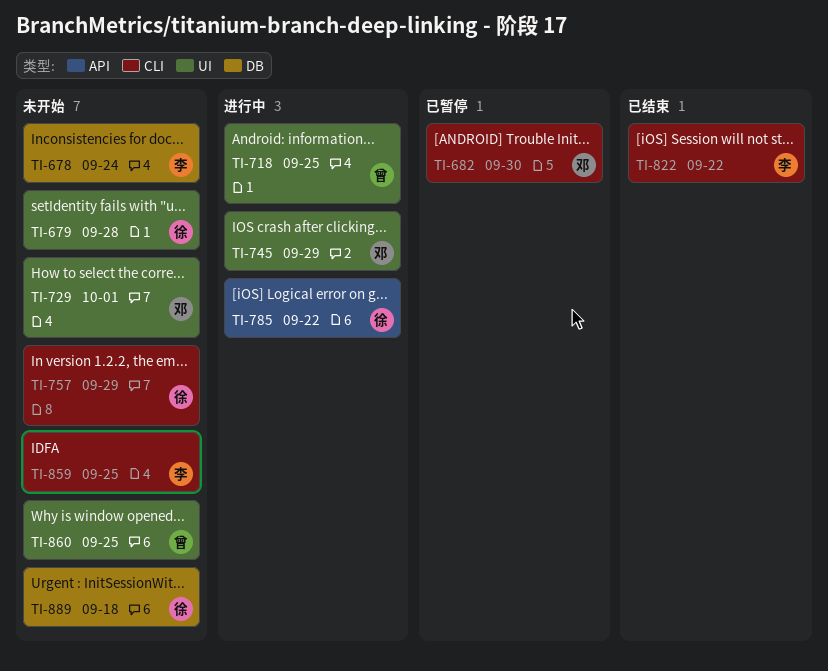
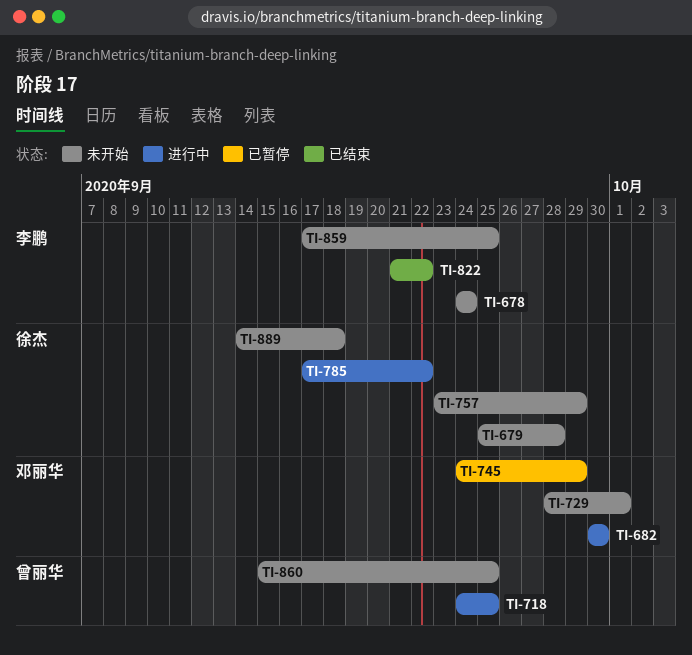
TI-682, status: 已暂停 -> 进行中
TI-745, status: 进行中 -> 已暂停

